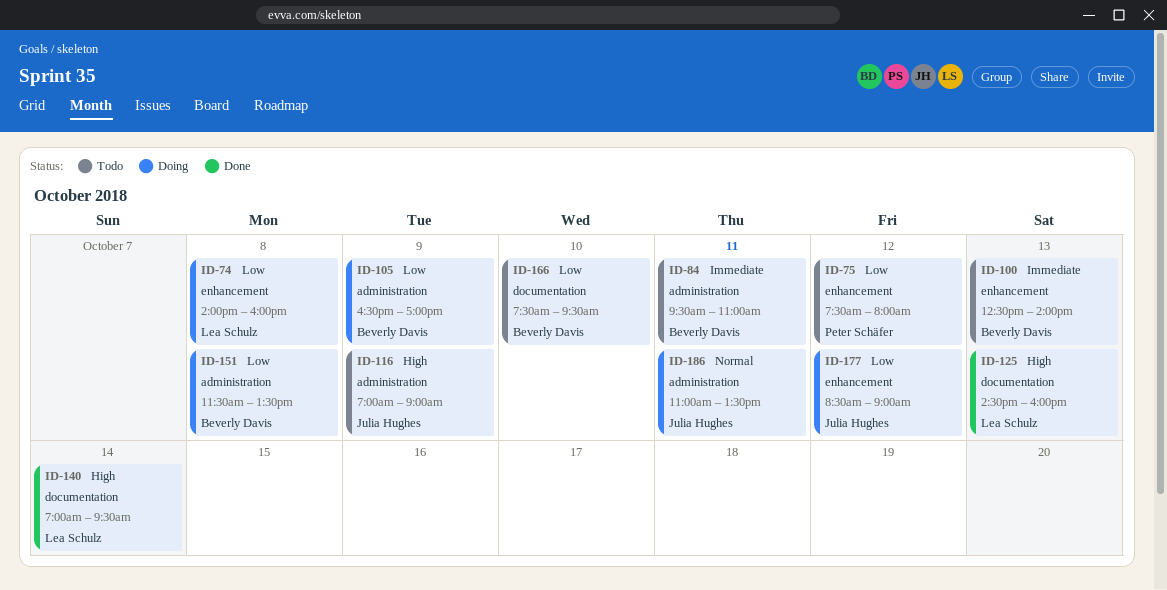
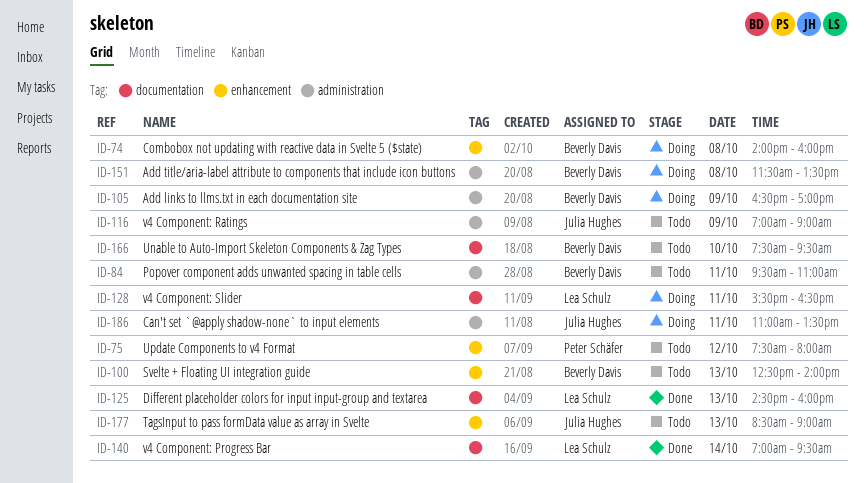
ID-74, owner: Lea Schulz -> Beverly Davis
ID-128: none -> present
ID-177, status: Doing -> Todo
ID-177, day: Oct 12 -> Oct 13

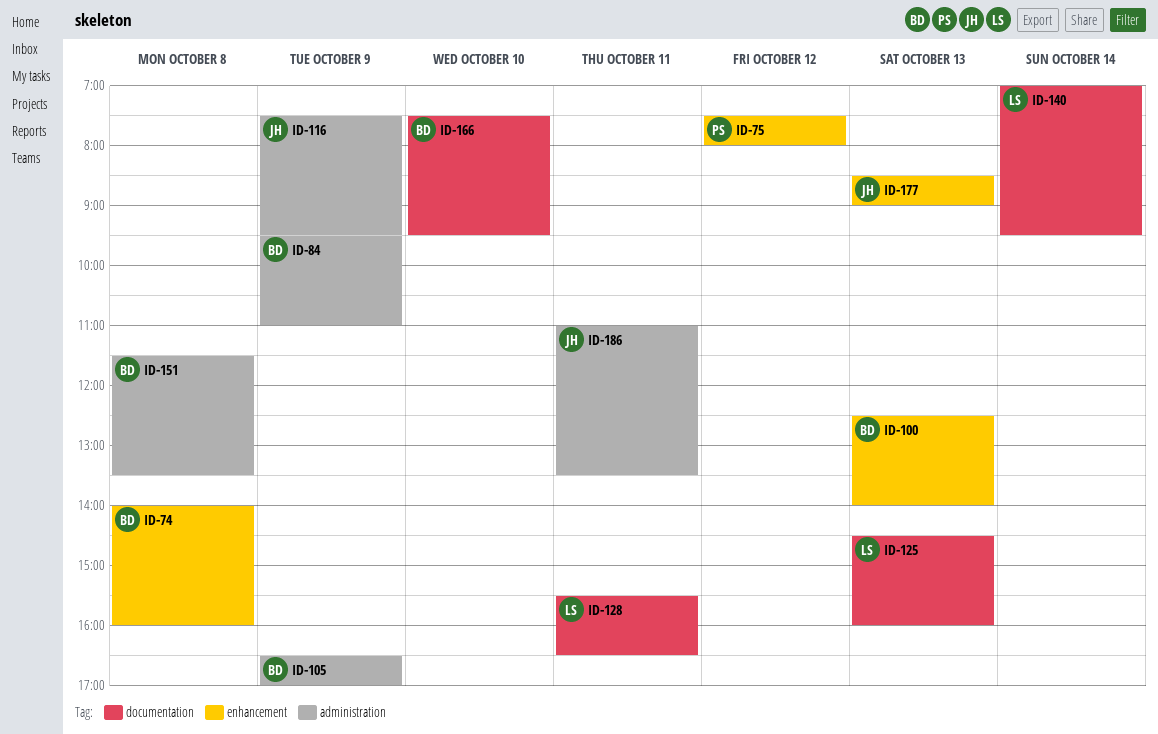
ID-84, day: Oct 11 -> Oct 9
ID-116, begins: 07:00 -> 07:30
ID-116, ends: 09:00 -> 09:30

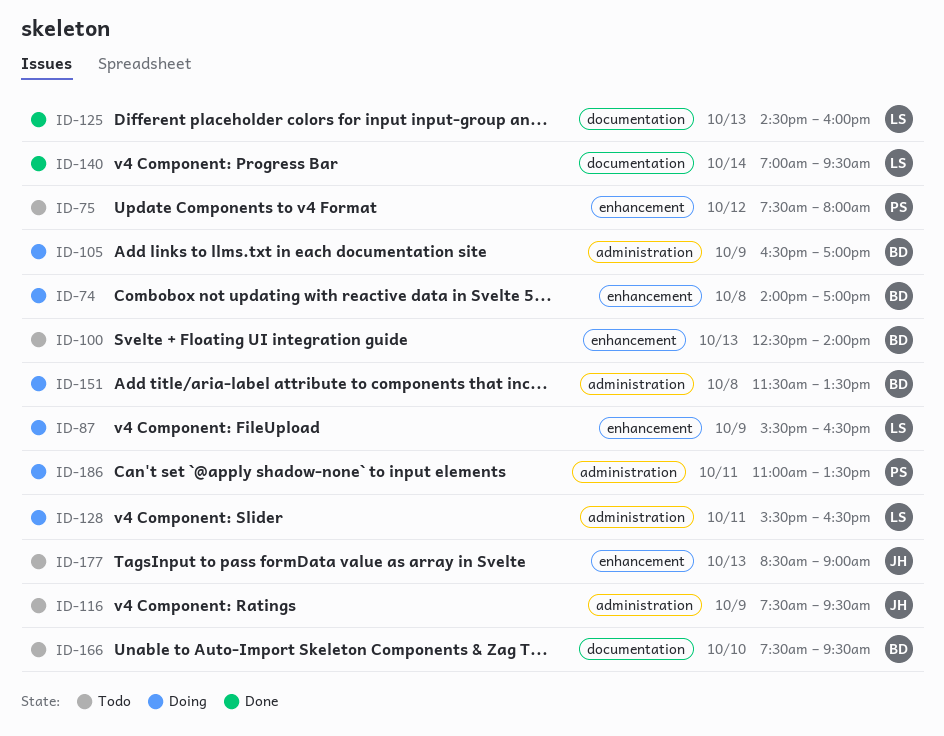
ID-74, ends: 16:00 -> 17:00
ID-84: present -> none
ID-87: none -> present
ID-128, label: documentation -> administration
ID-186, owner: JH -> PS

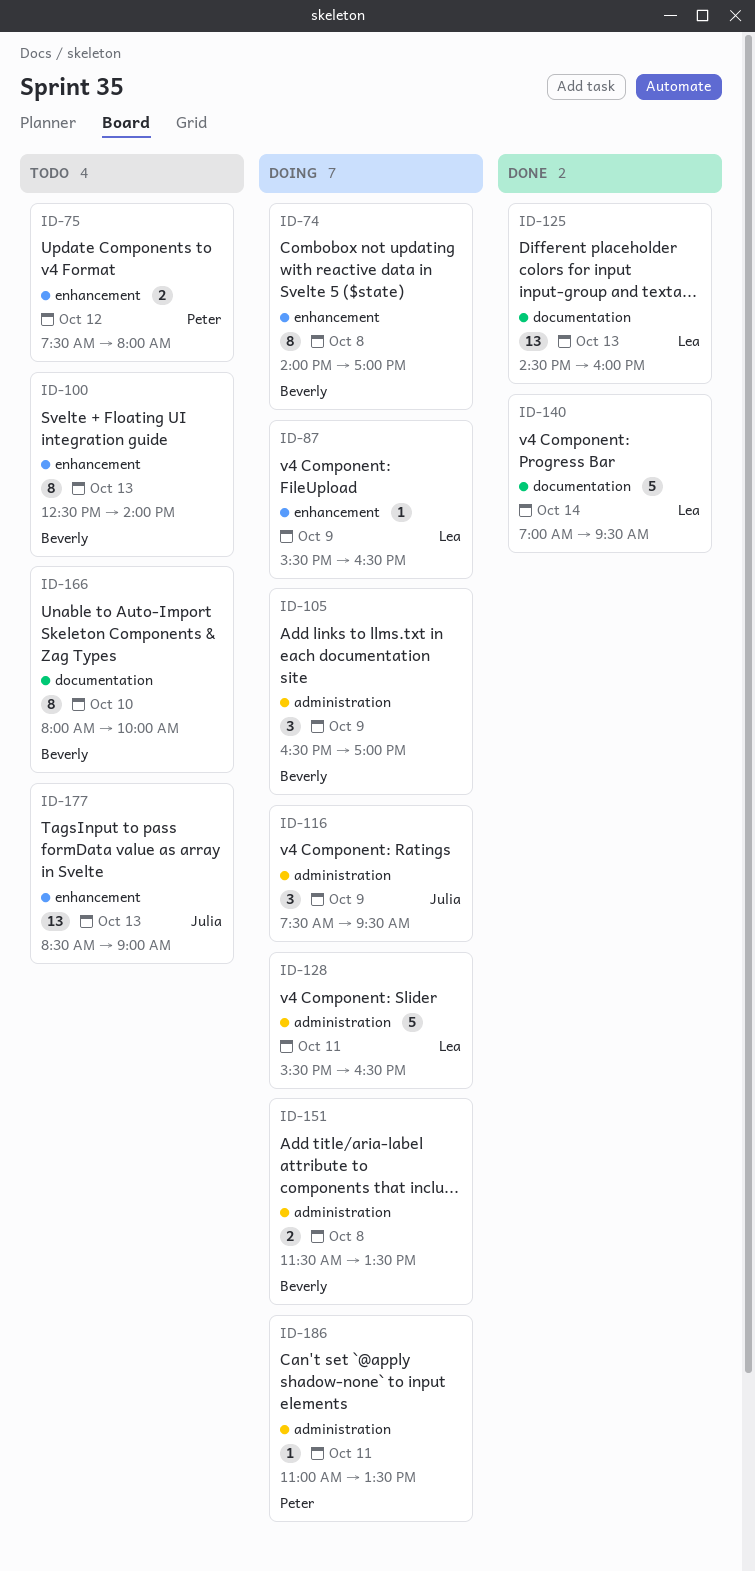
ID-116, status: Todo -> Doing
ID-166, begins: 07:30 -> 08:00
ID-166, ends: 09:30 -> 10:00

